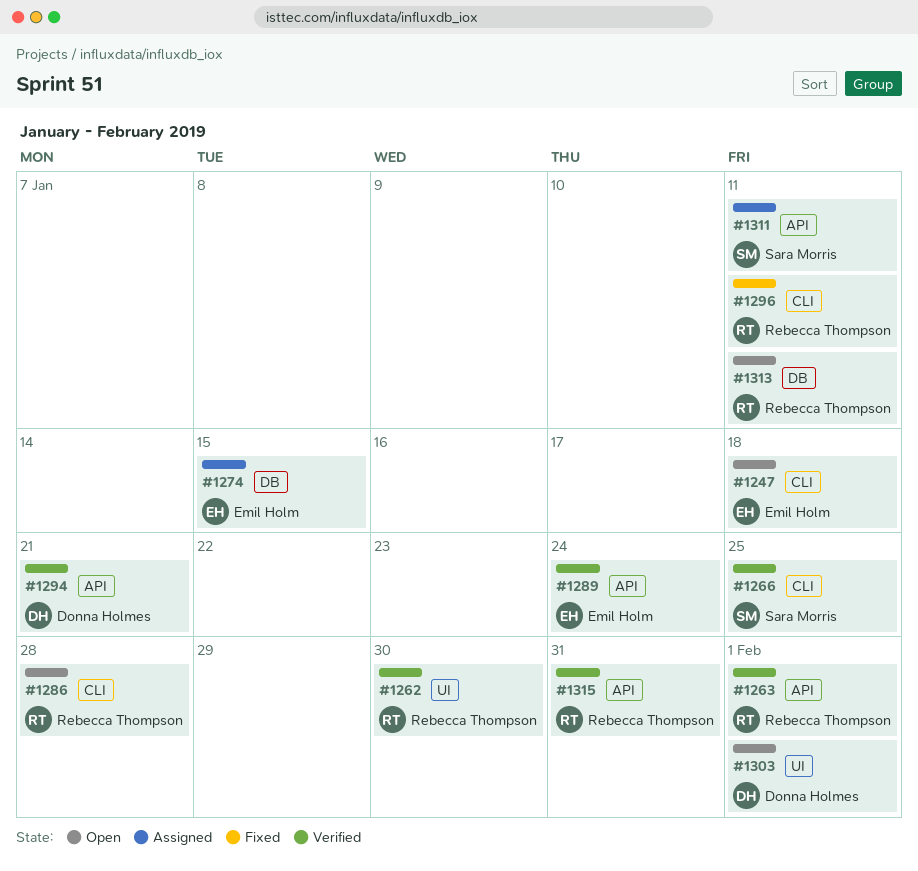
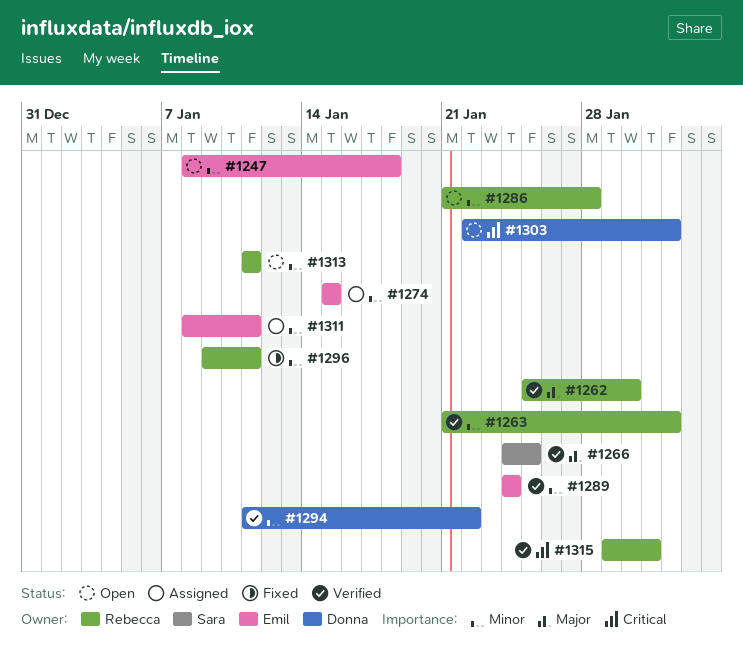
#1294, due: Jan 21 -> Jan 22
#1311, owner: Sara Morris -> Emil Holm

